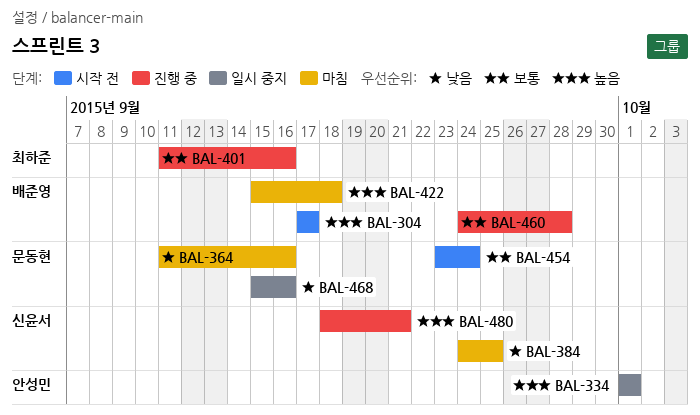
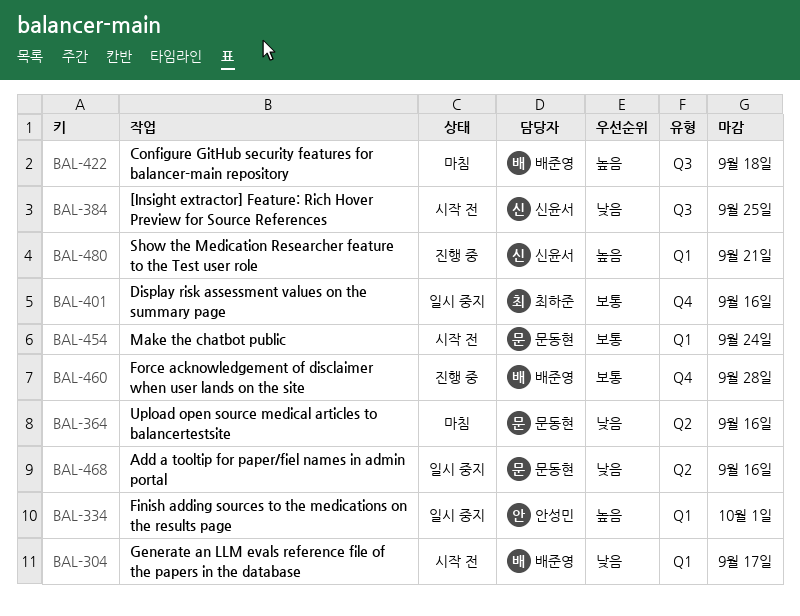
BAL-304, priority: 높음 -> 낮음
BAL-384, status: 마침 -> 시작 전
BAL-401, status: 진행 중 -> 일시 중지

